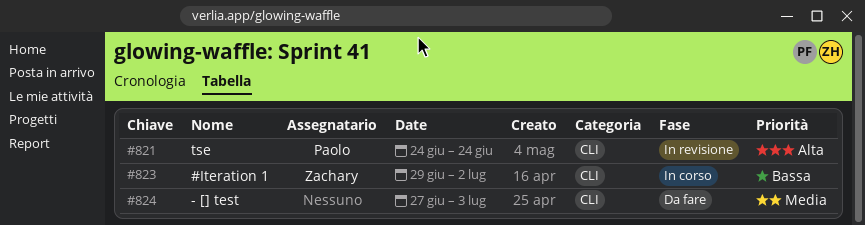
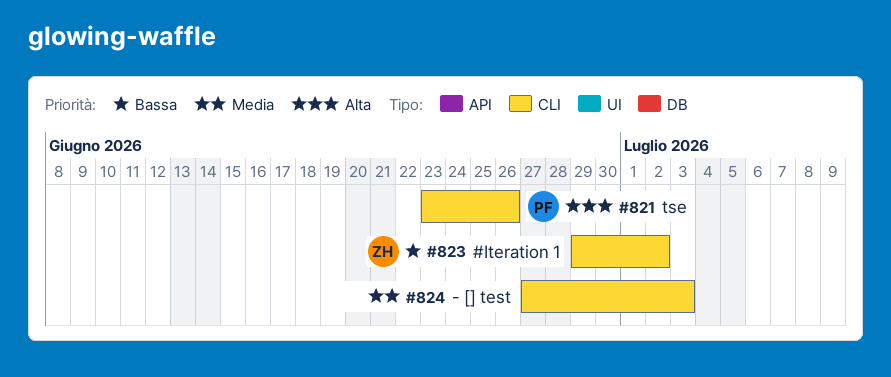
#821, start: Jun 24 -> Jun 23
#821, due: Jun 24 -> Jun 26

